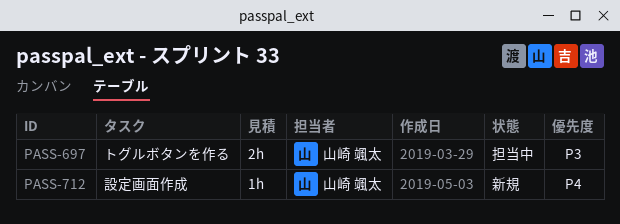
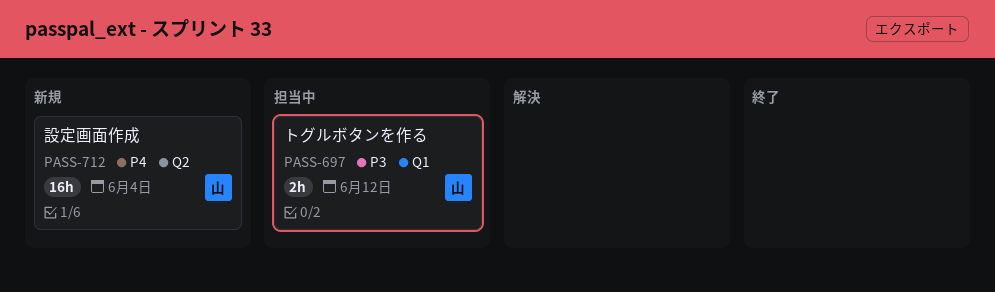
PASS-712, estimate: 1h -> 16h

